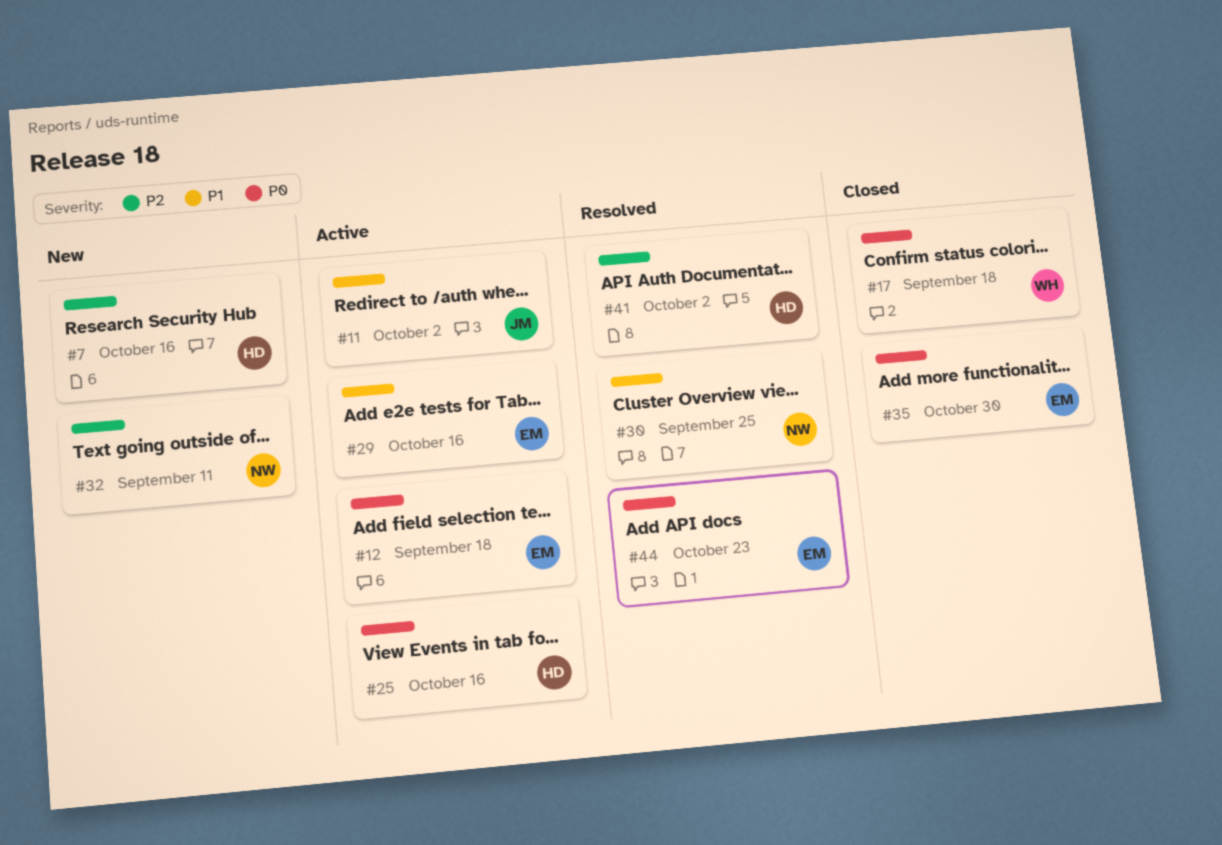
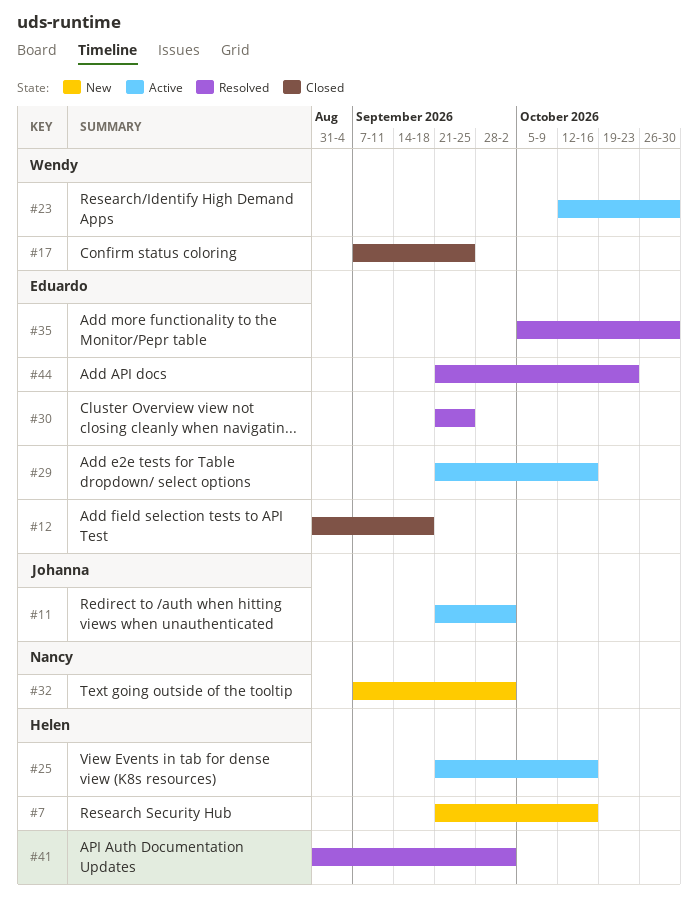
#12, status: Active -> Closed
#17, due: Sep 18 -> Sep 25
#23: none -> present
#30, owner: Nancy -> Eduardo
#32, due: Sep 11 -> Oct 2
#35, status: Closed -> Resolved

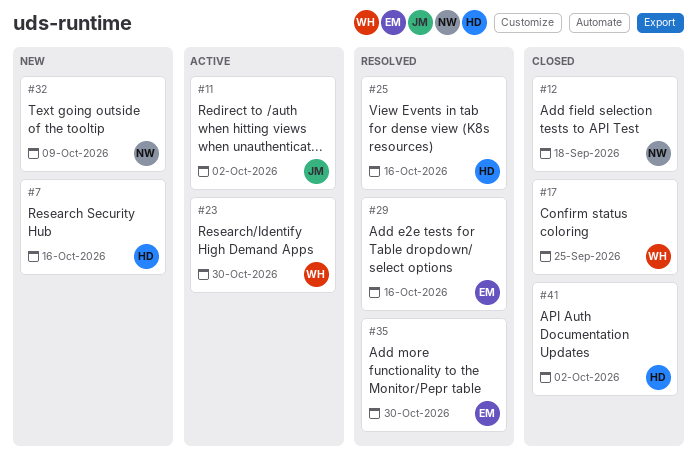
#12, owner: Eduardo -> Nancy
#25, status: Active -> Resolved
#29, status: Active -> Resolved
#30: present -> none
#32, due: Oct 2 -> Oct 9
#41, status: Resolved -> Closed
#44: present -> none

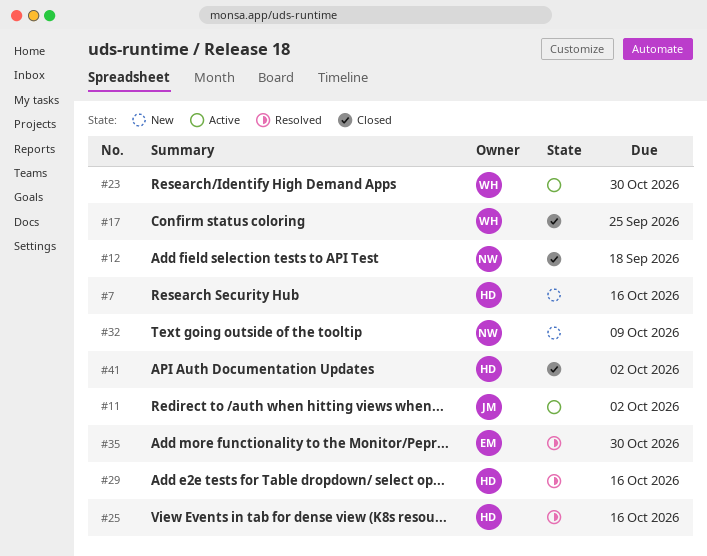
#29, owner: EM -> HD

